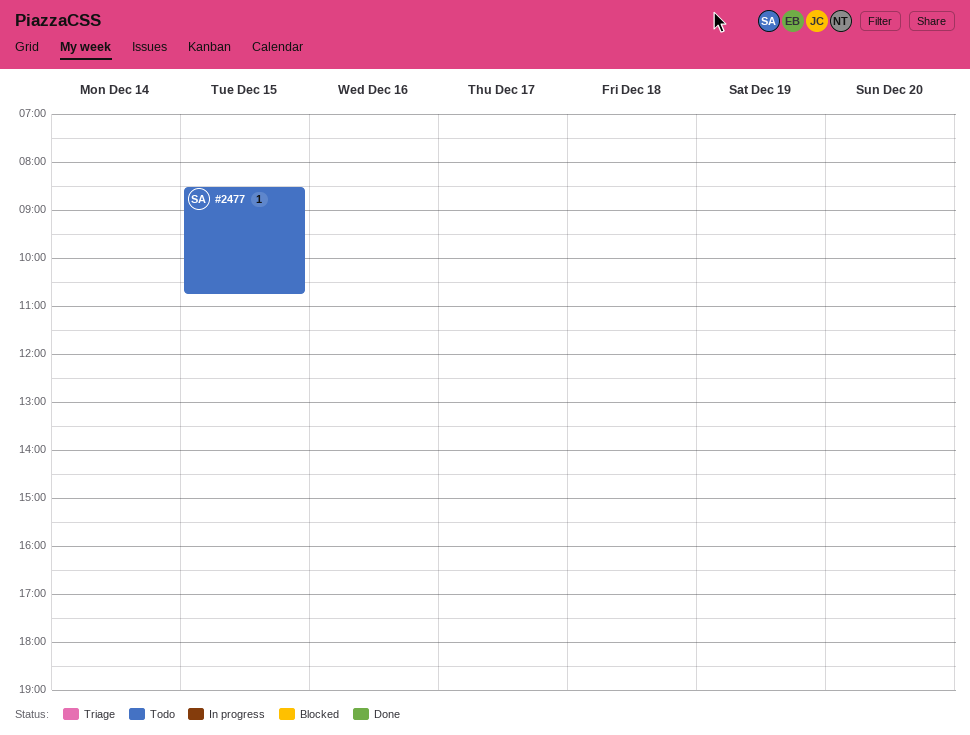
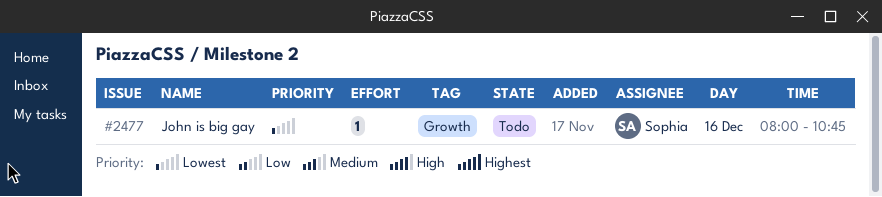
#2477, day: Dec 15 -> Dec 16
#2477, begins: 08:30 -> 08:00

